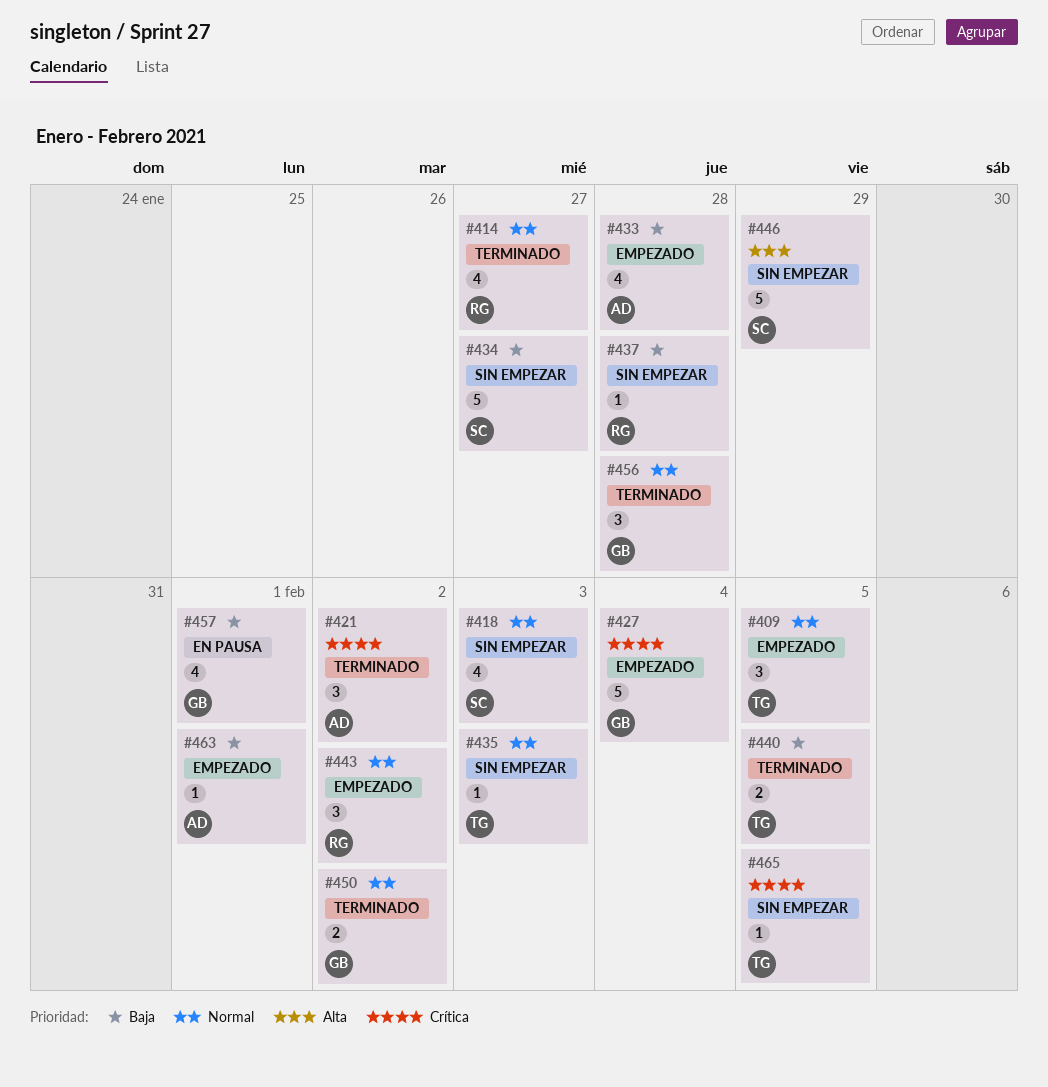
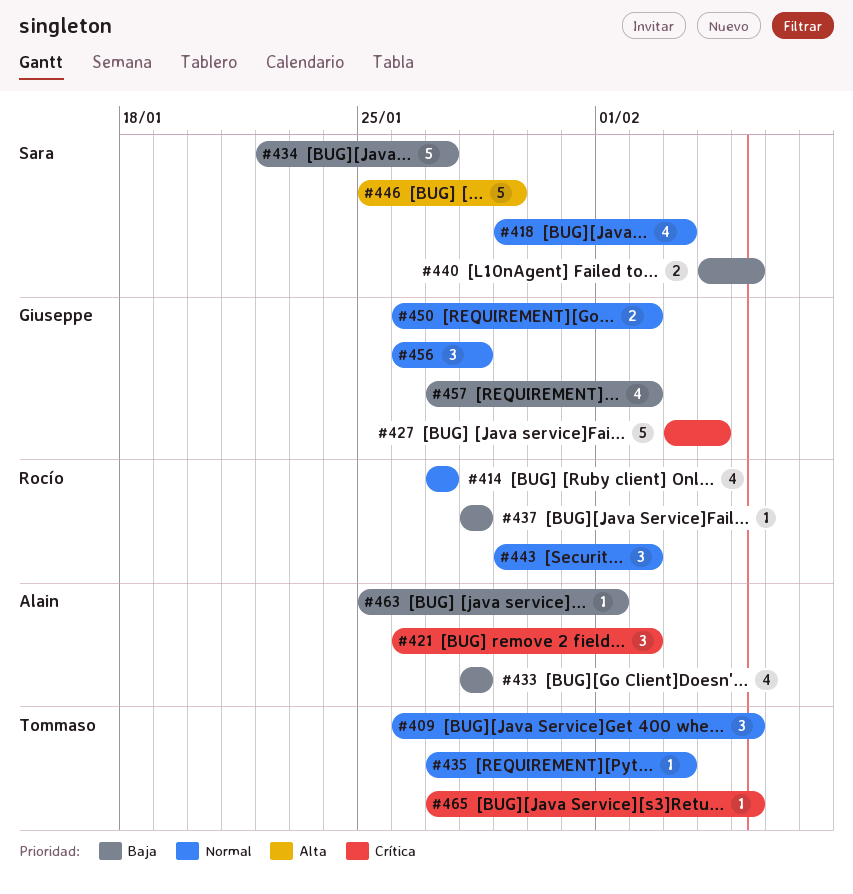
#440, owner: Tommaso -> Sara
#457, due: Feb 1 -> Feb 2

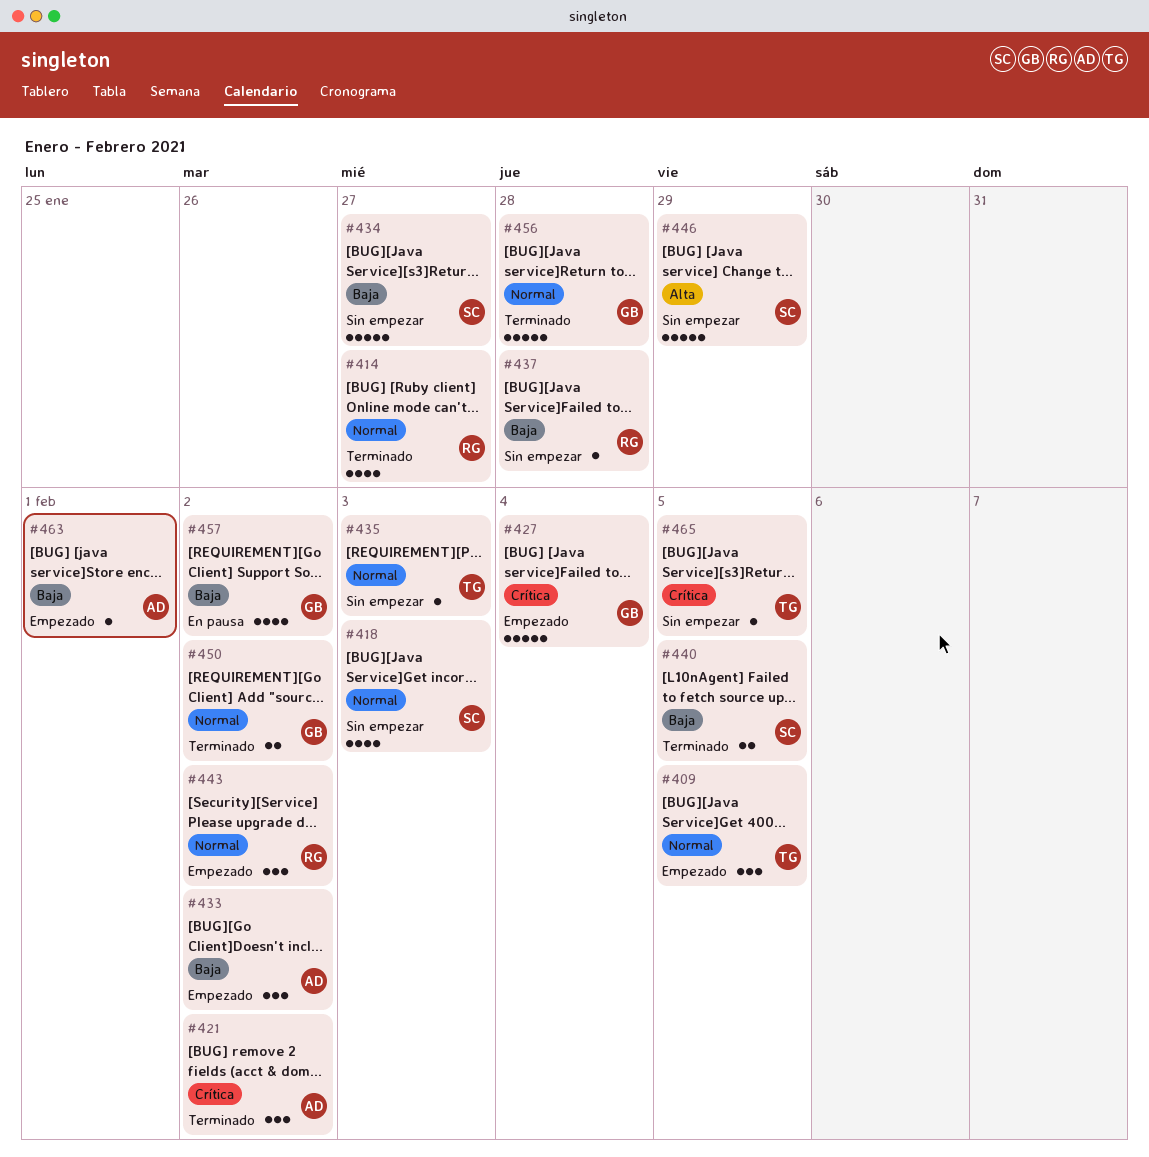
#433, estimate: 4 -> 3
#433, due: Jan 28 -> Feb 2
#456, estimate: 3 -> 5

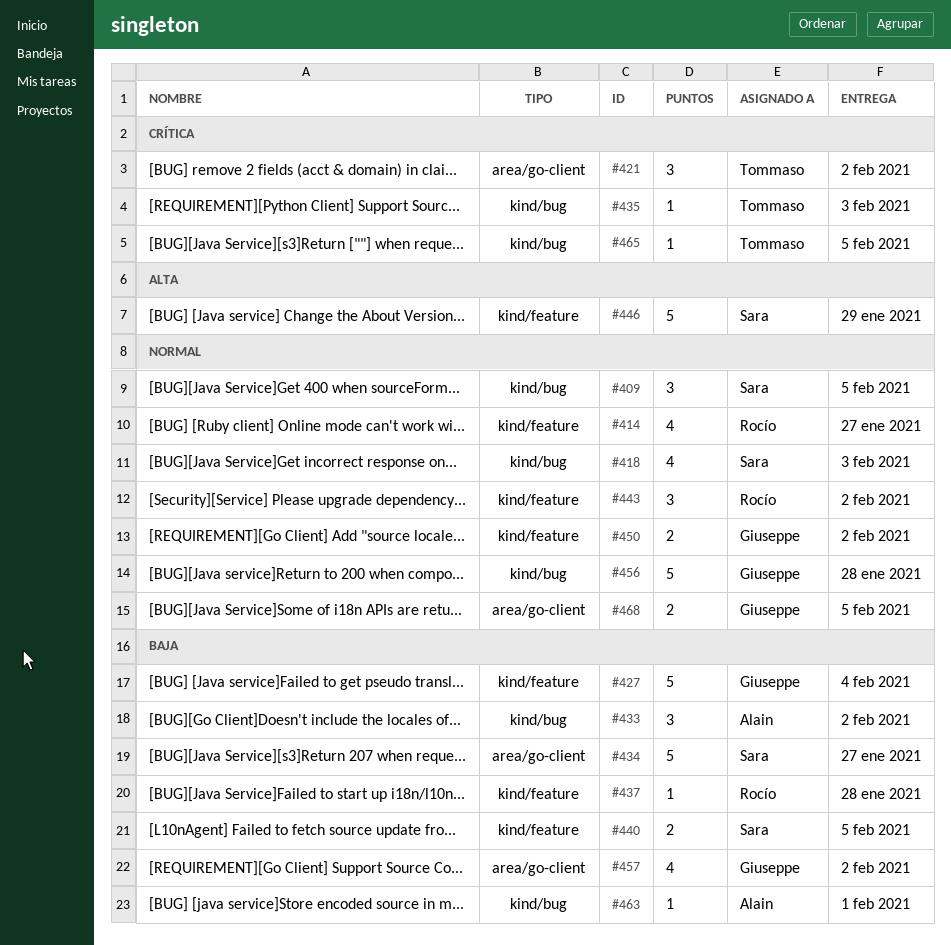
#409, owner: Tommaso -> Sara
#421, owner: Alain -> Tommaso
#427, priority: Crítica -> Baja
#435, priority: Normal -> Crítica
#468: none -> present

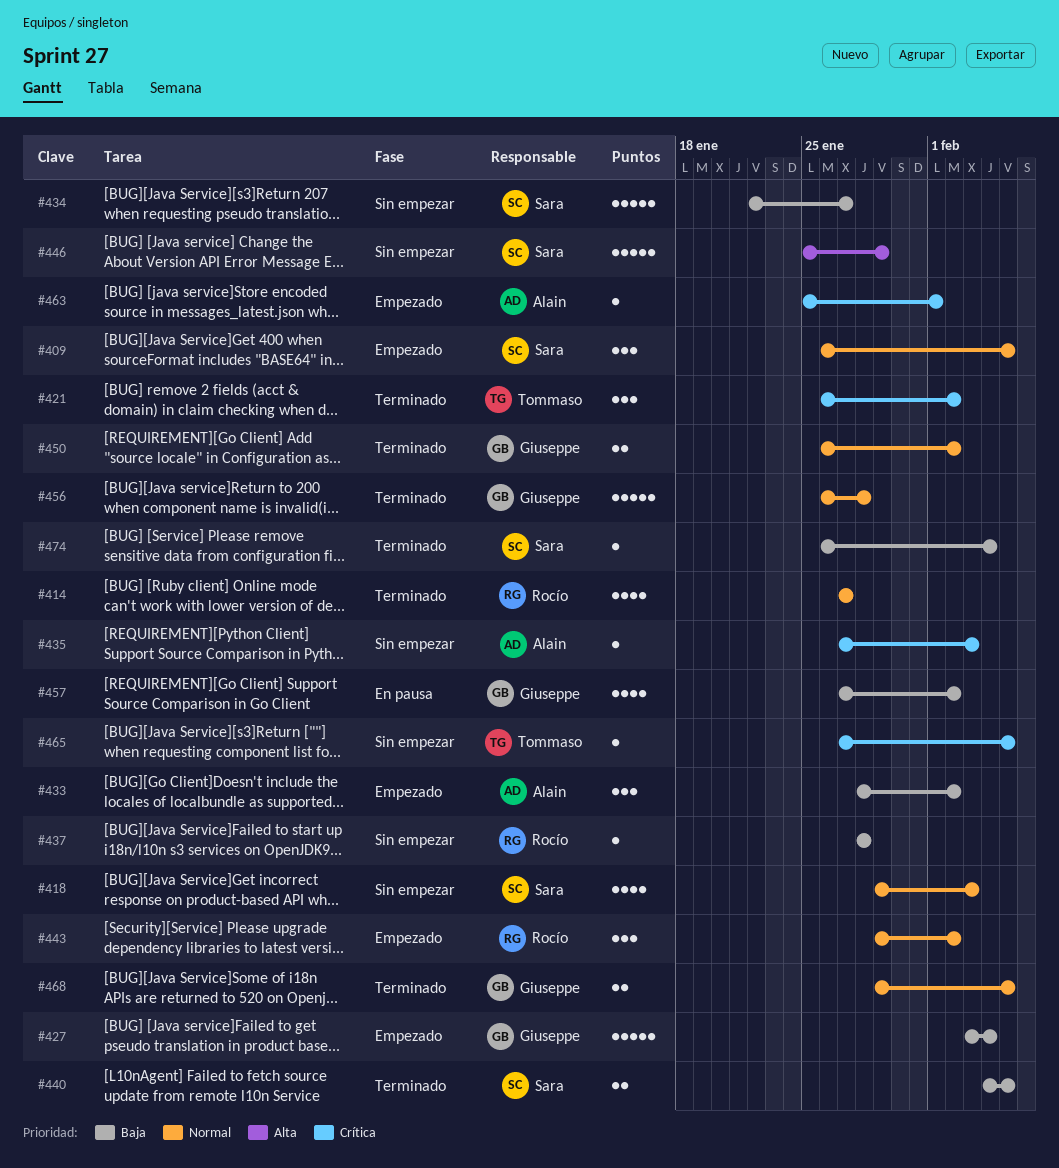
#435, owner: Tommaso -> Alain
#463, priority: Baja -> Crítica
#474: none -> present

